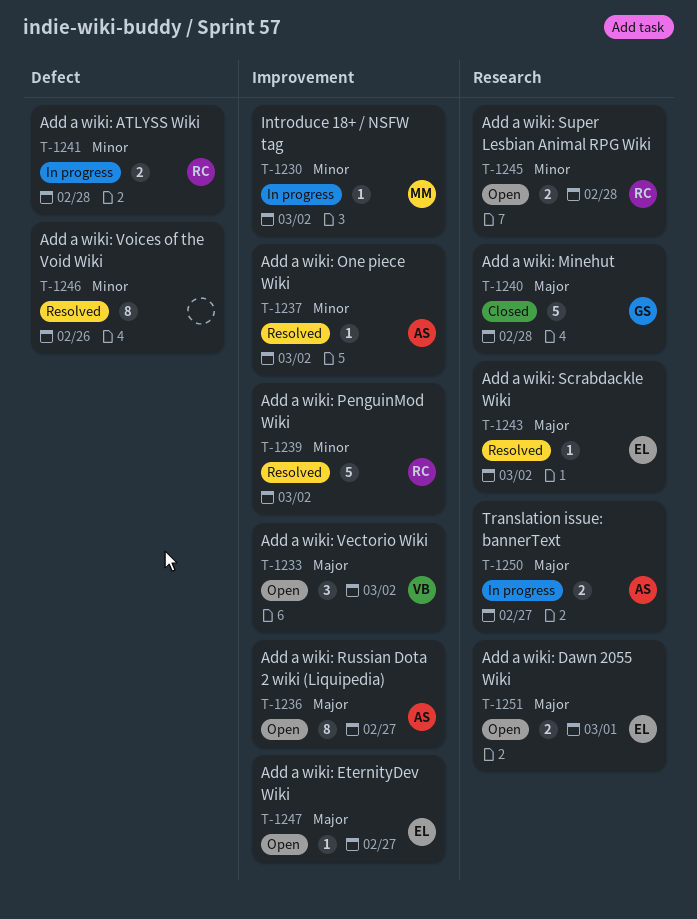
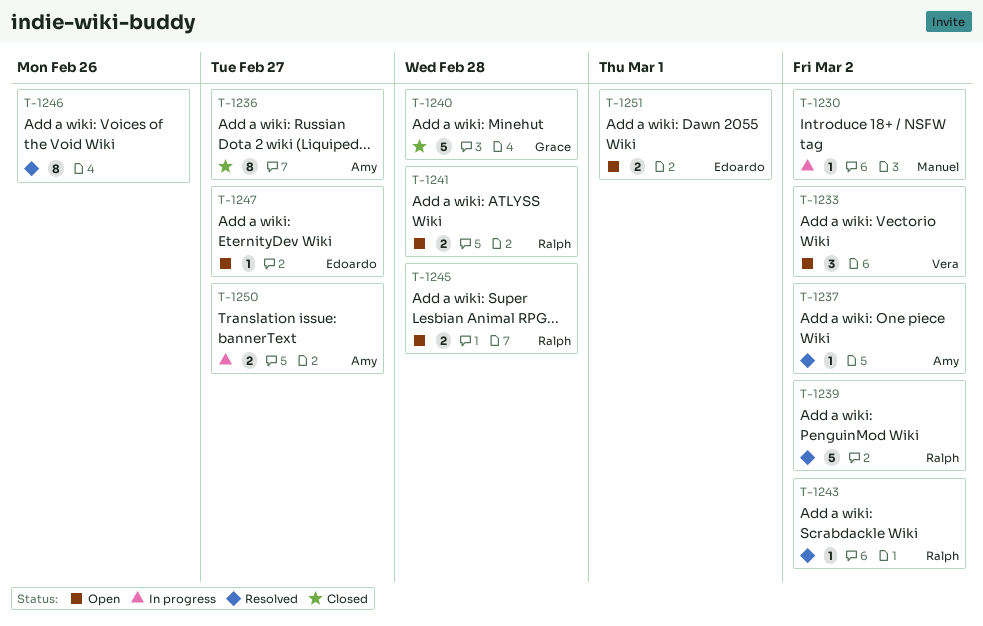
T-1236, status: Open -> Closed
T-1241, status: In progress -> Open
T-1243, owner: Edoardo -> Ralph

